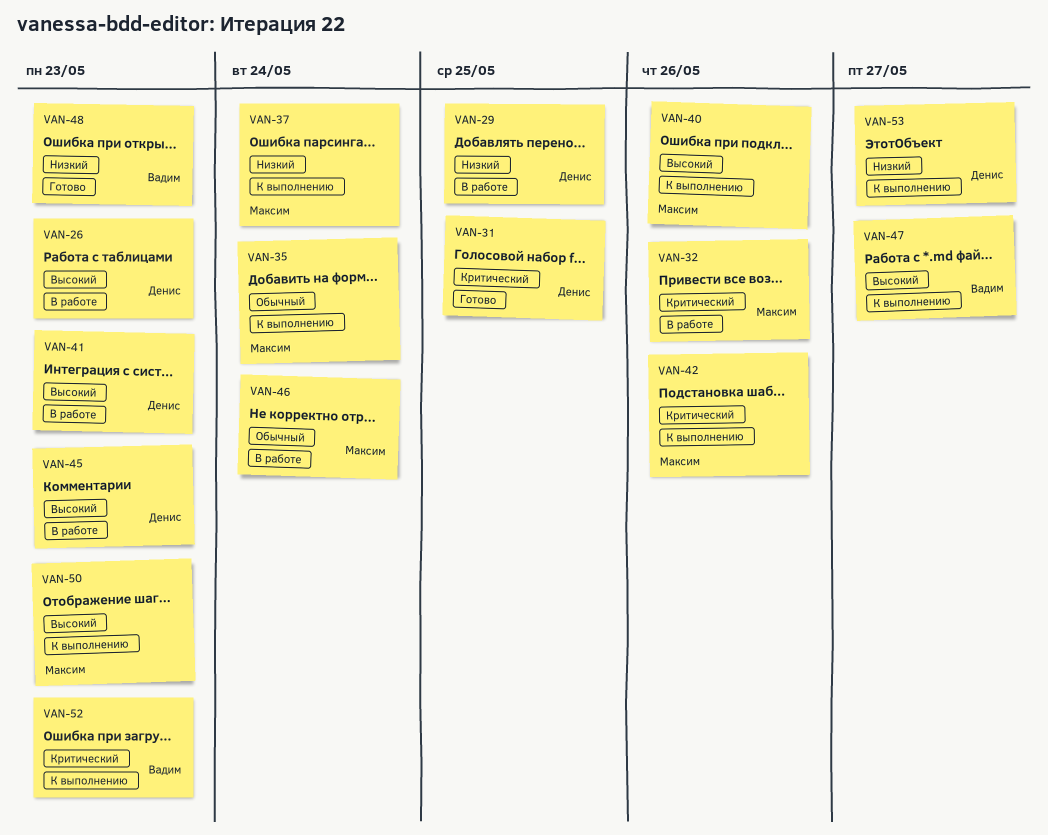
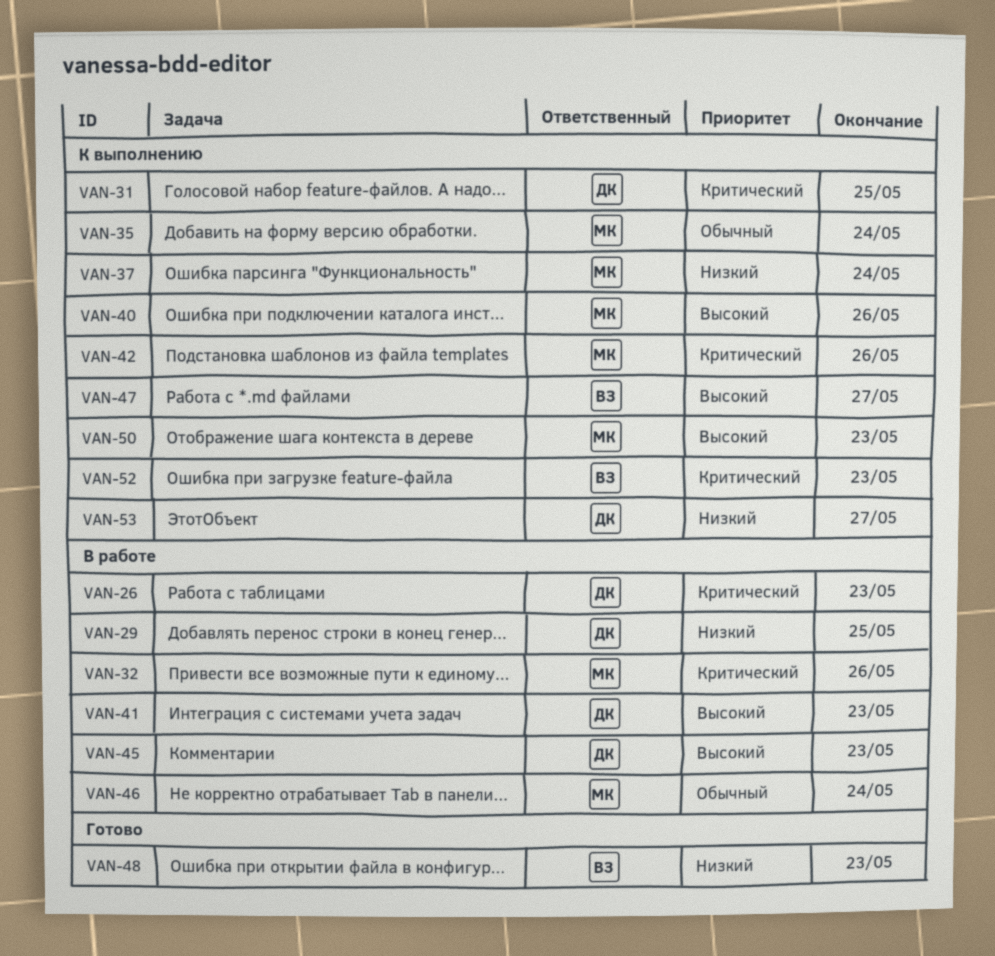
VAN-26, priority: Высокий -> Критический
VAN-31, status: Готово -> К выполнению

